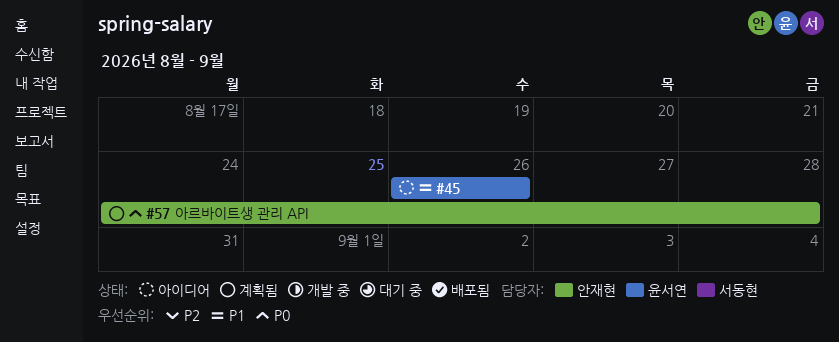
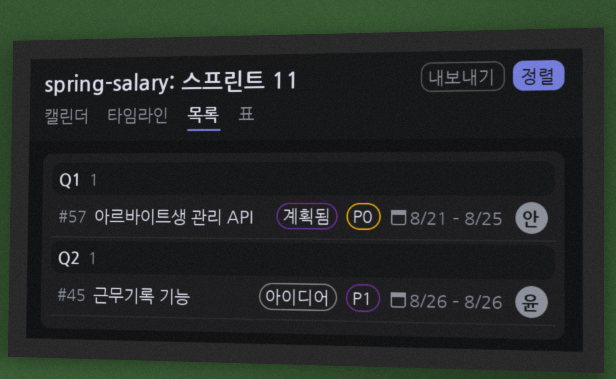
#57, start: Aug 24 -> Aug 21
#57, due: Aug 28 -> Aug 25

